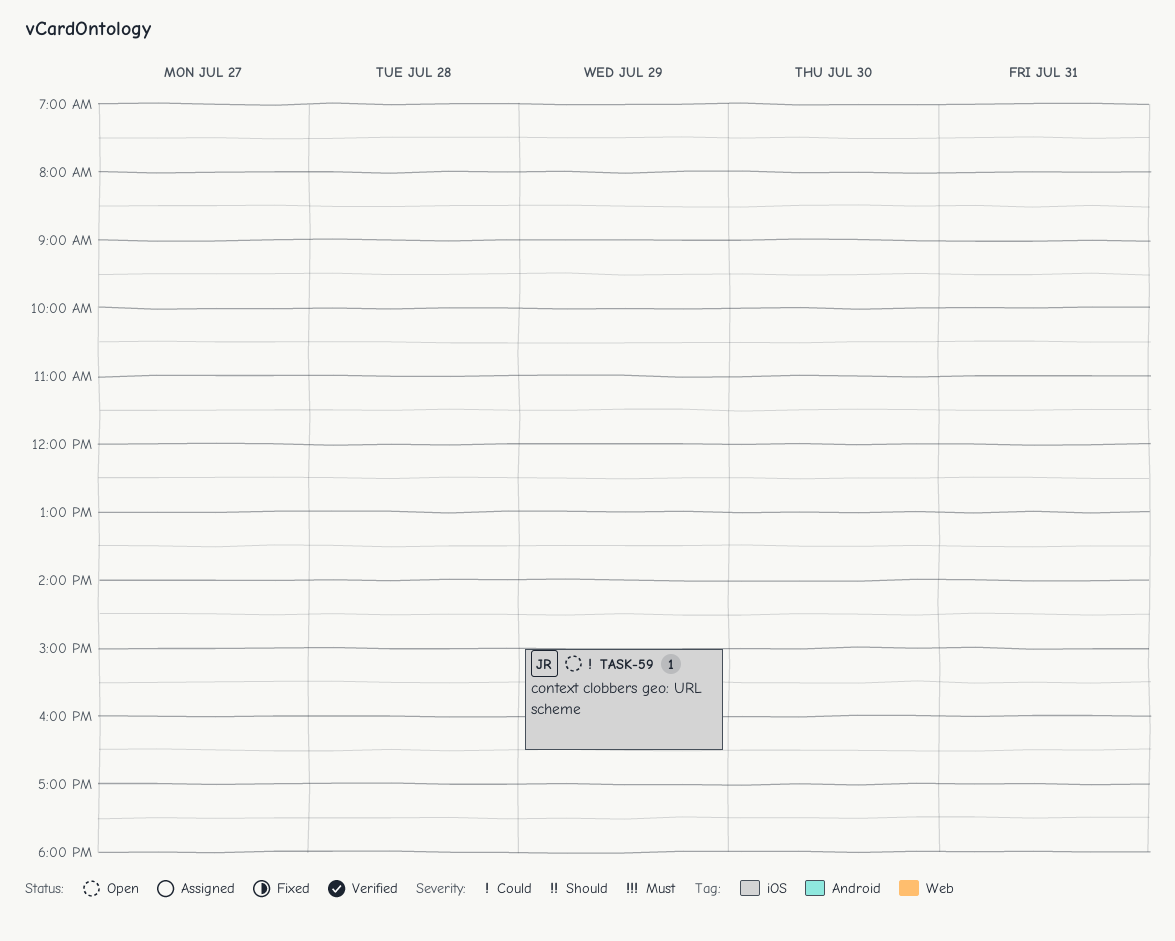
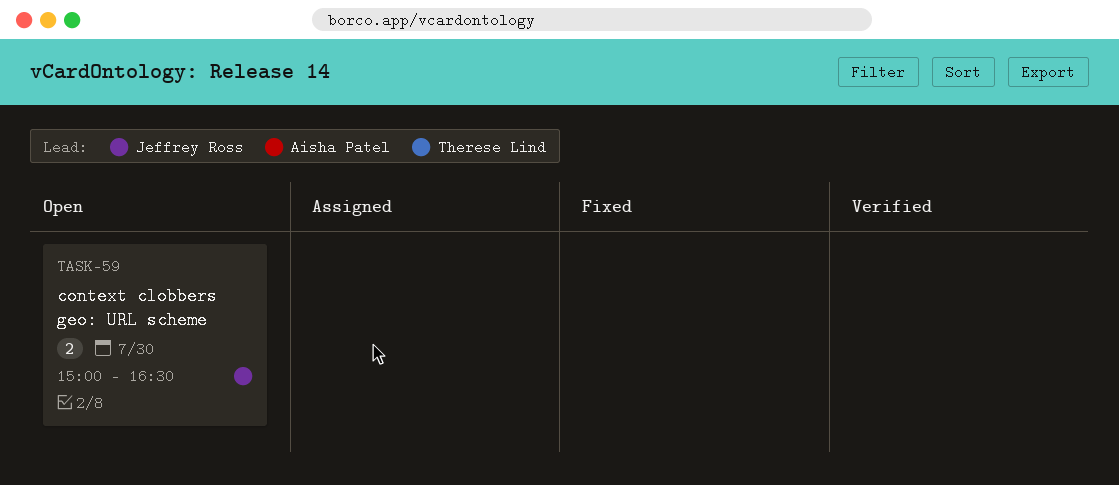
TASK-59, estimate: 1 -> 2
TASK-59, day: Jul 29 -> Jul 30

